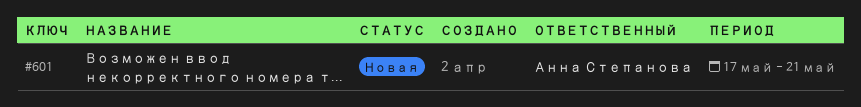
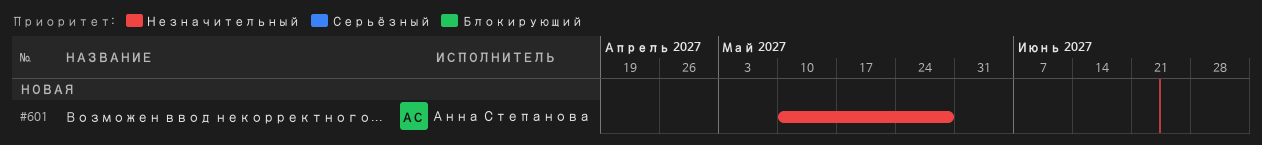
#601, start: May 17 -> May 10
#601, due: May 21 -> May 28

